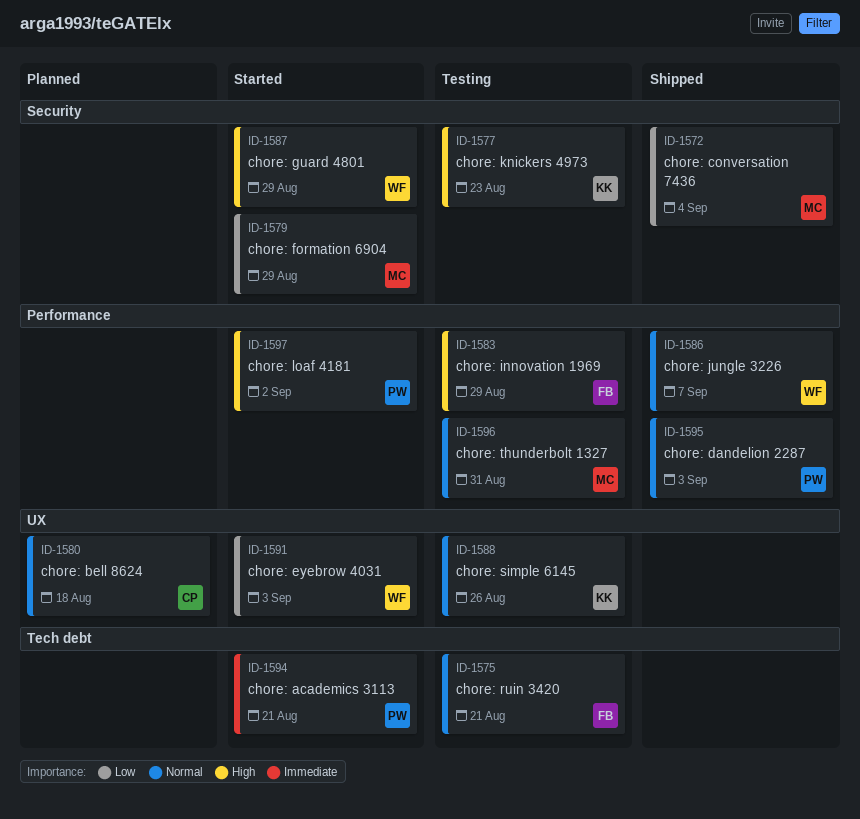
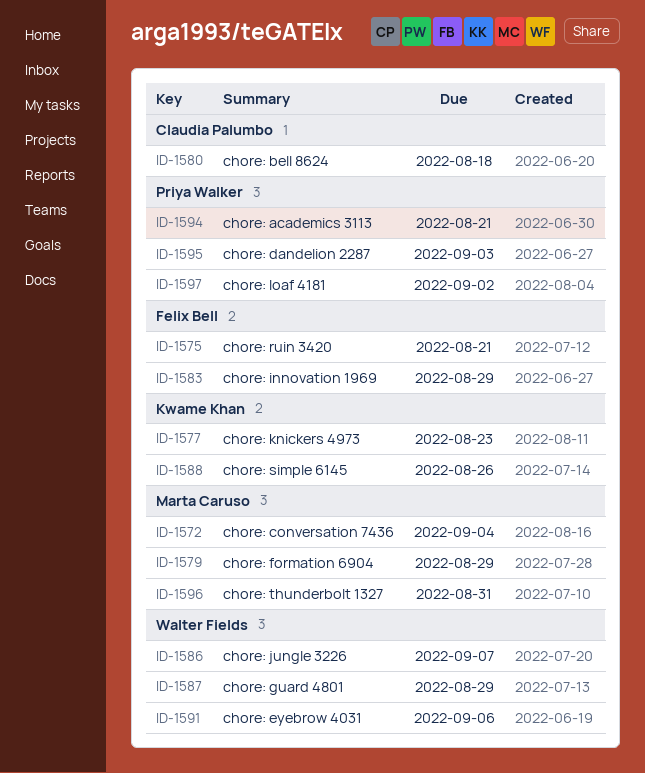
ID-1591, due: Sep 3 -> Sep 6

